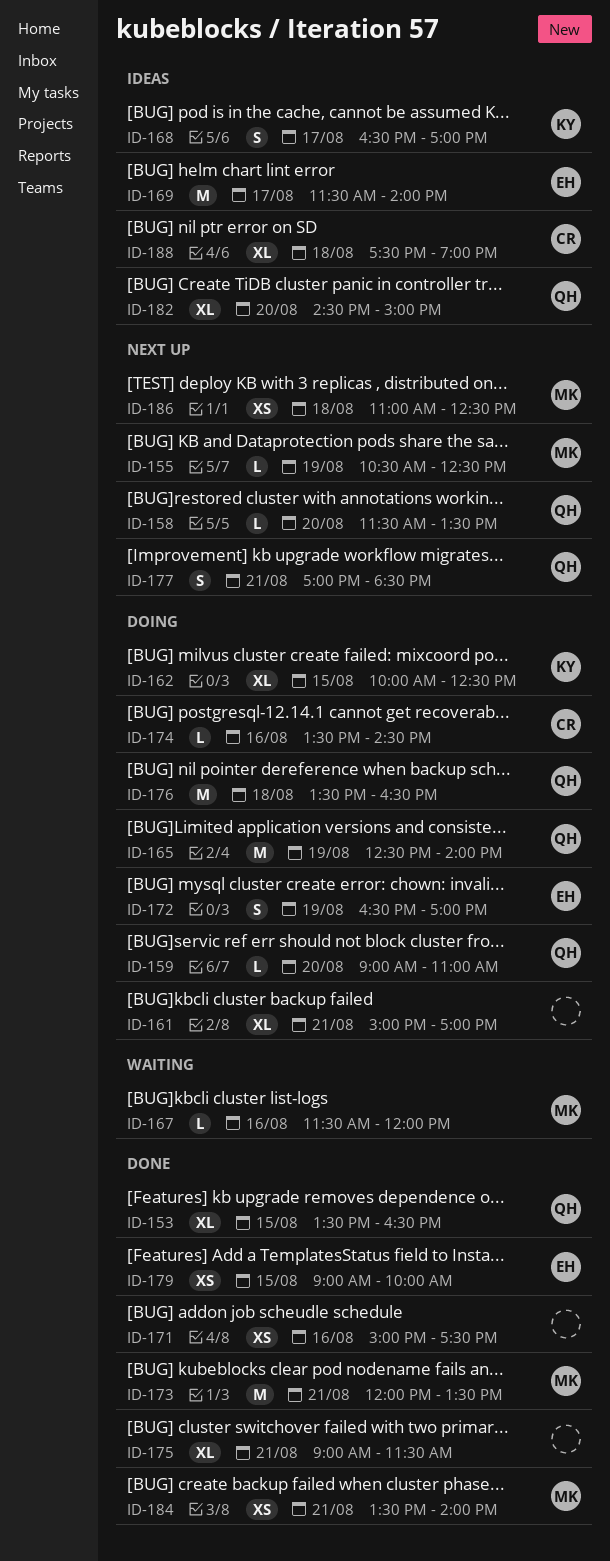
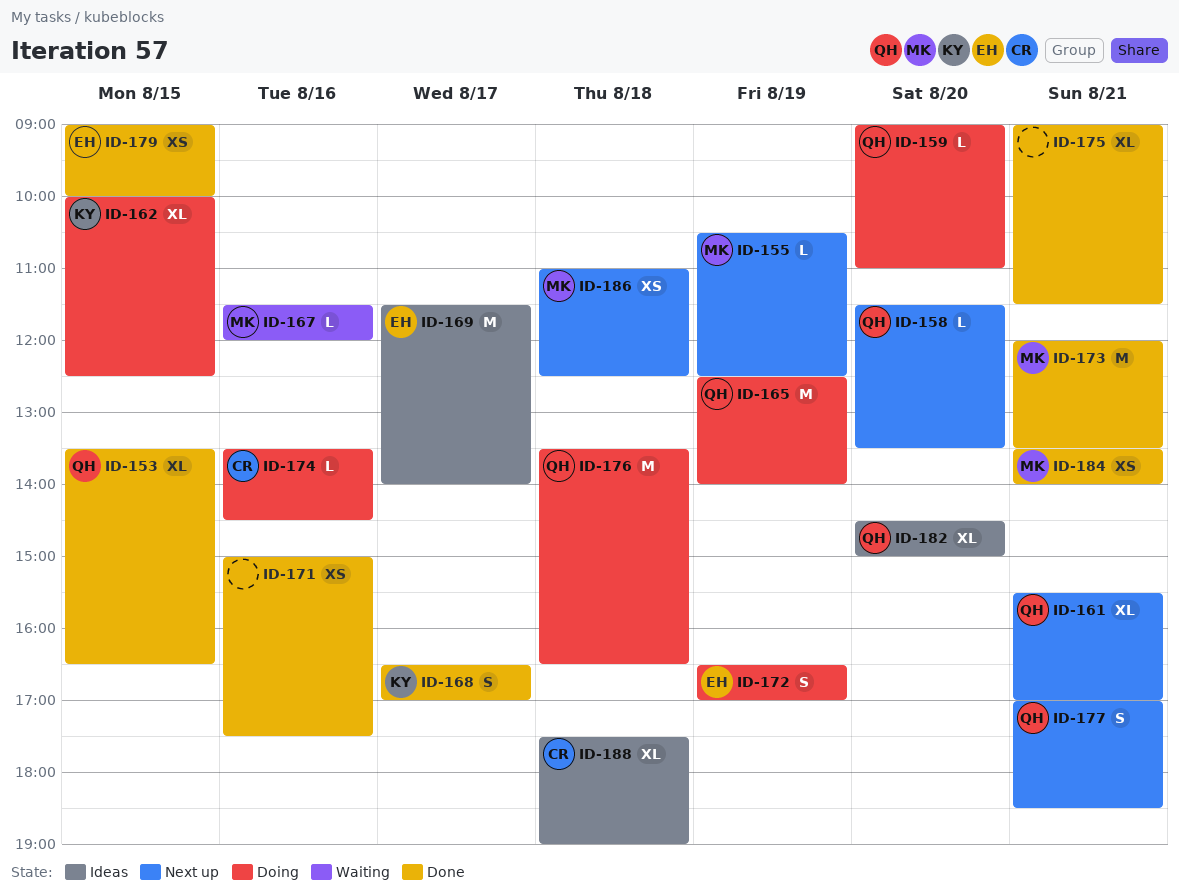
ID-161, status: Doing -> Next up
ID-161, owner: none -> QH
ID-161, begins: 15:00 -> 15:30
ID-168, status: Ideas -> Done

